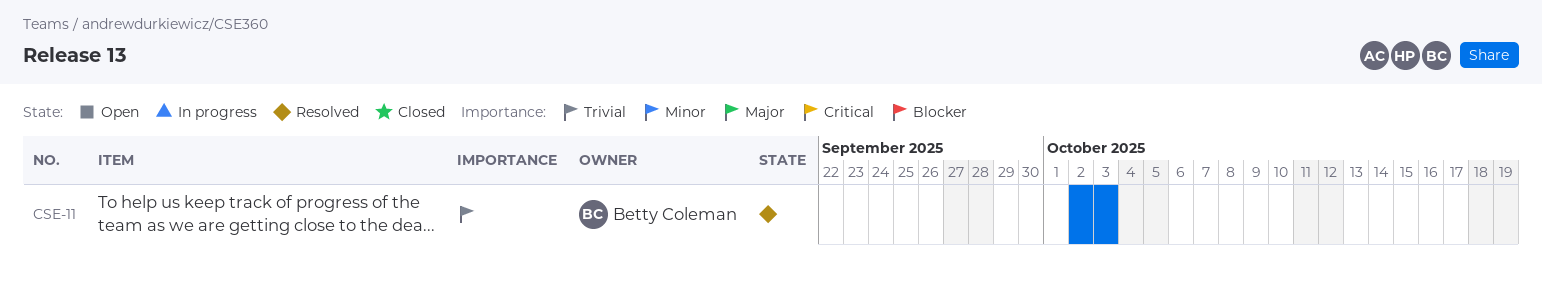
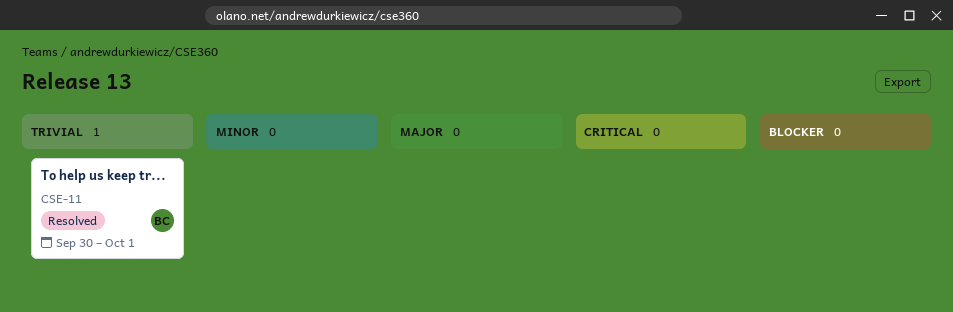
CSE-11, start: Oct 2 -> Sep 30
CSE-11, due: Oct 3 -> Oct 1

